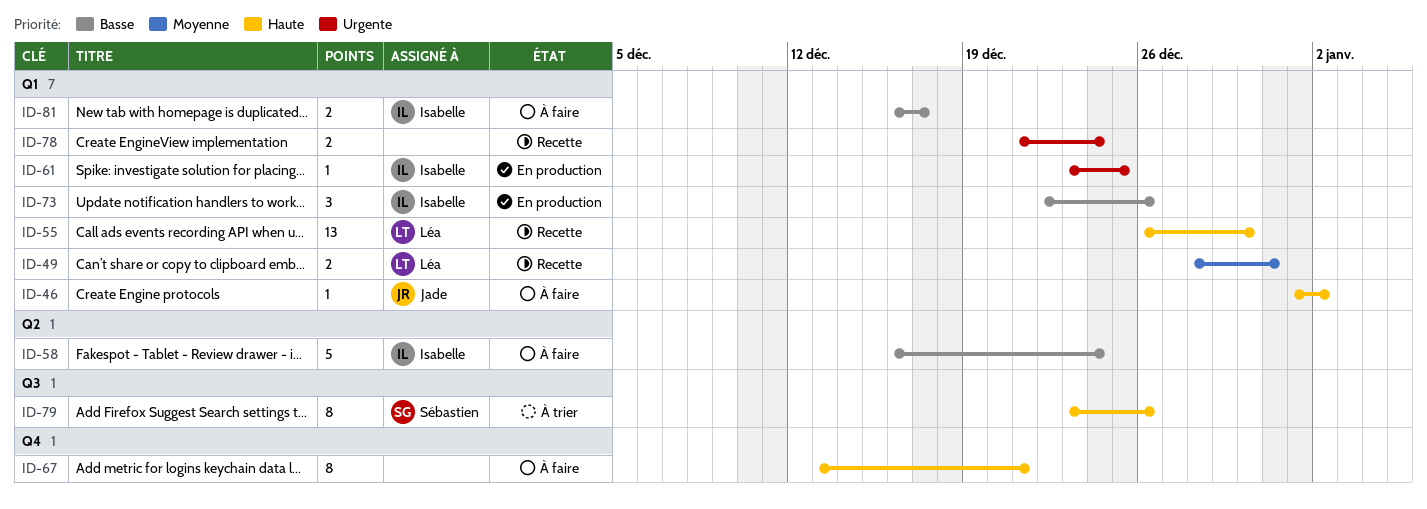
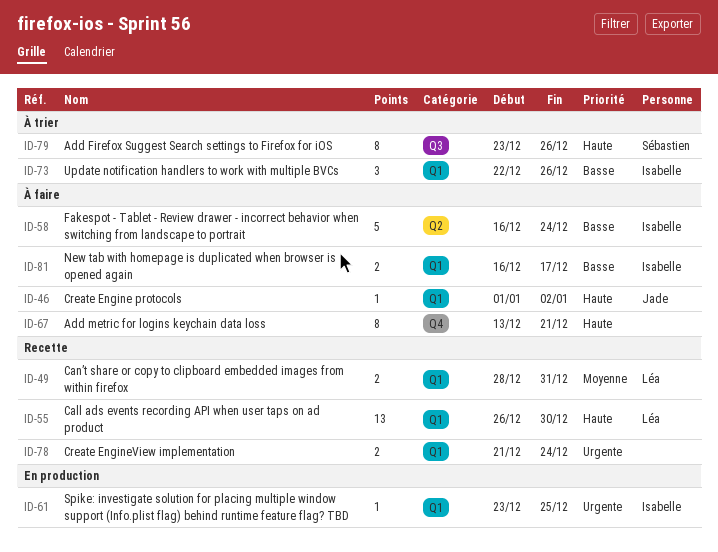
ID-73, status: En production -> À trier

